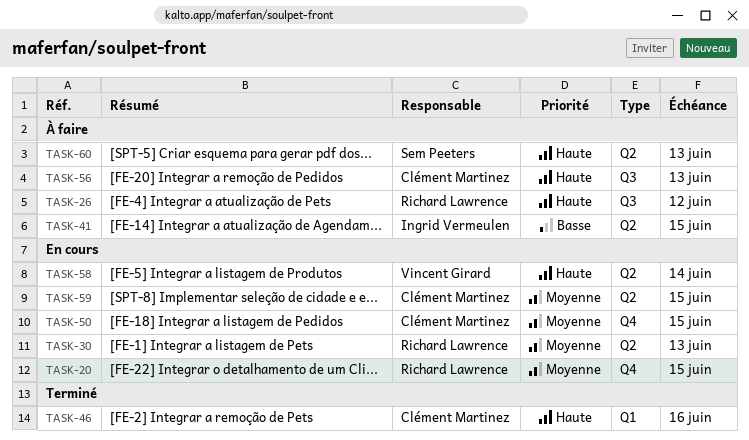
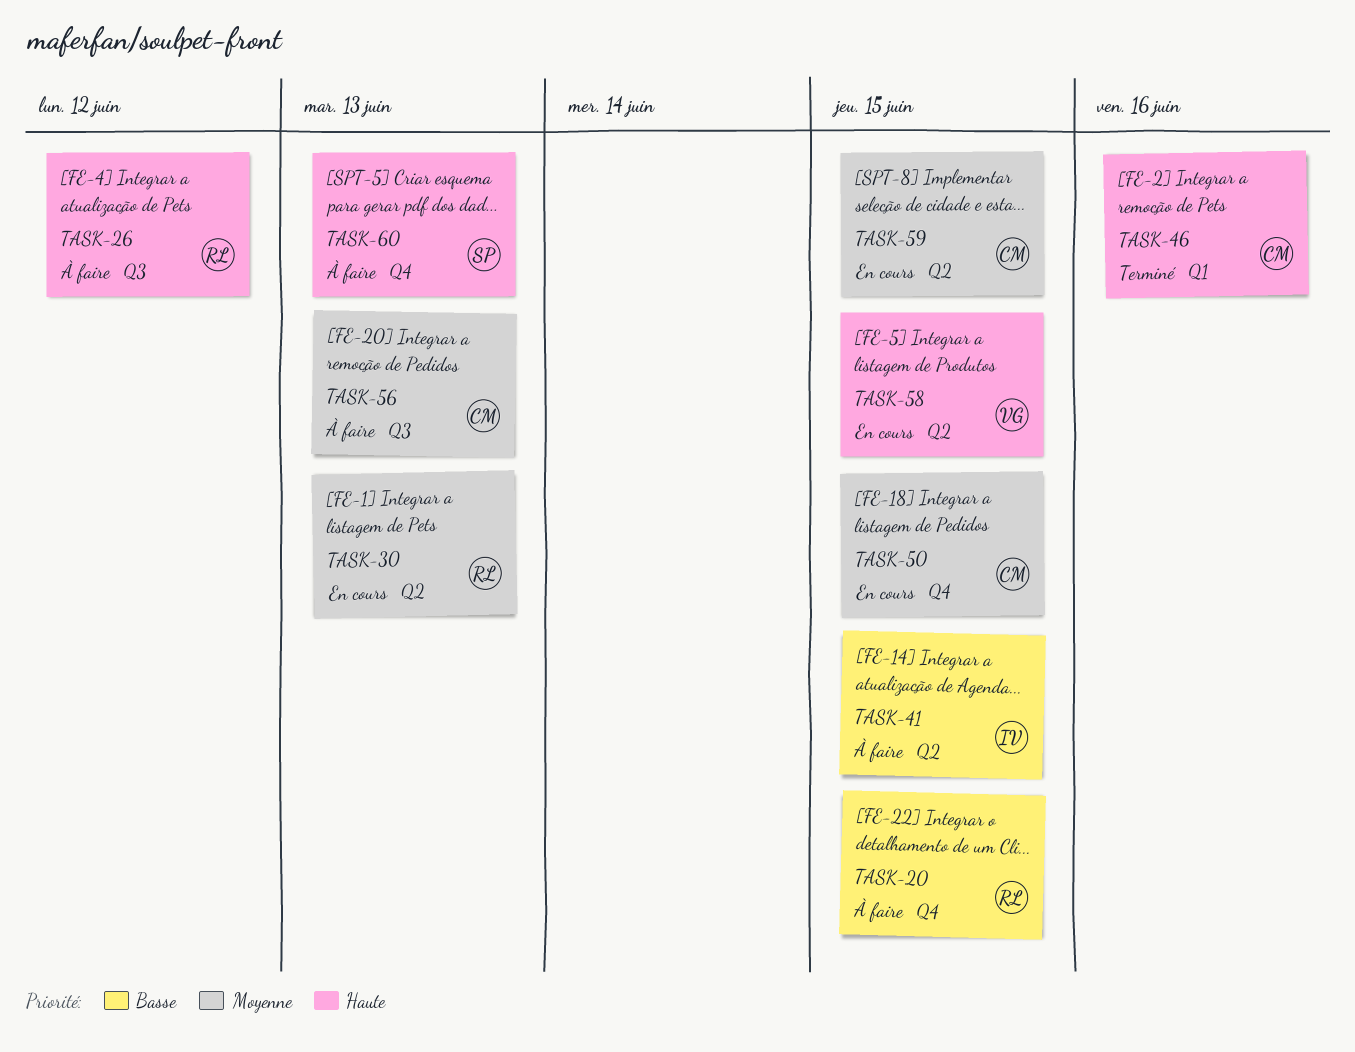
TASK-20, status: En cours -> À faire
TASK-20, priority: Moyenne -> Basse
TASK-56, priority: Haute -> Moyenne
TASK-58, due: Jun 14 -> Jun 15
TASK-60, label: Q2 -> Q4

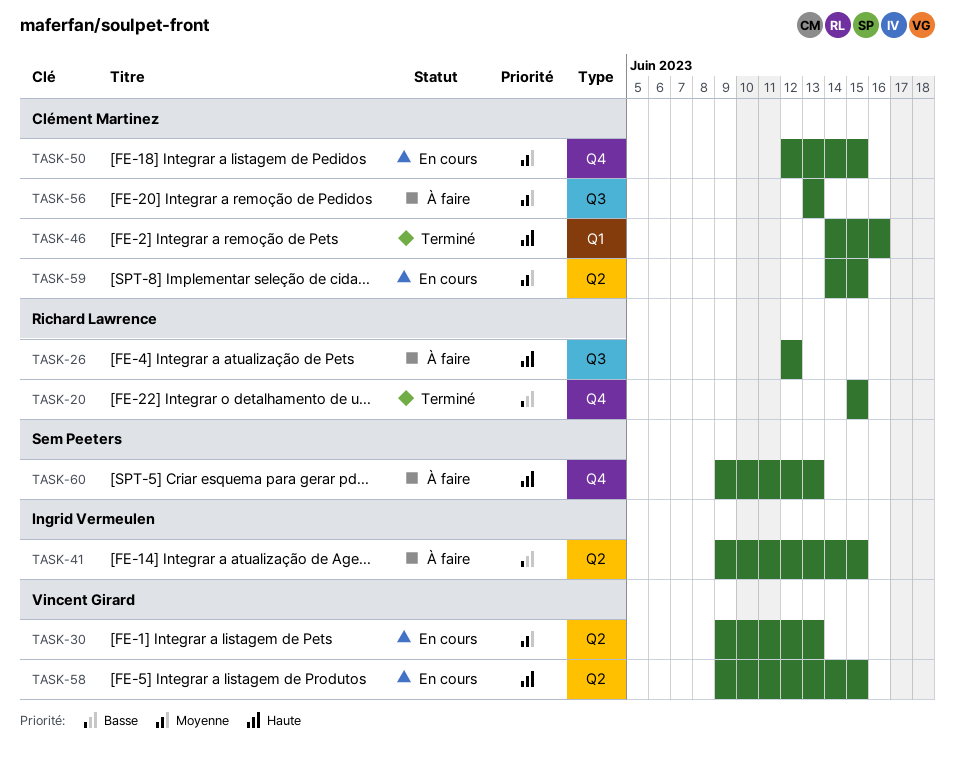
TASK-20, status: À faire -> Terminé
TASK-30, owner: Richard Lawrence -> Vincent Girard

